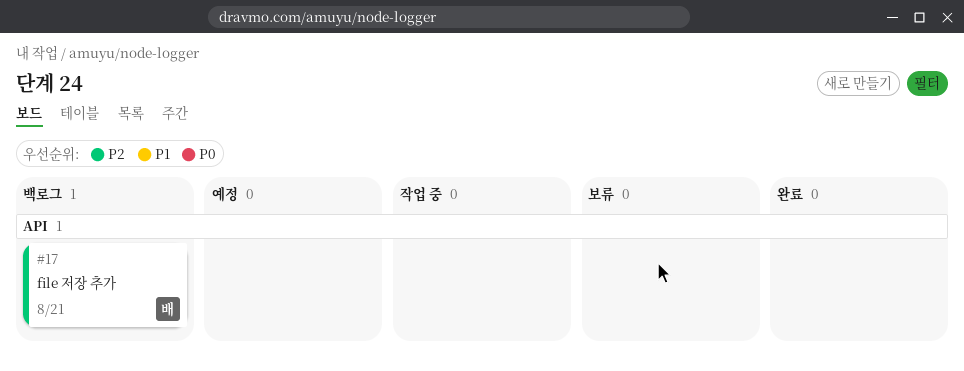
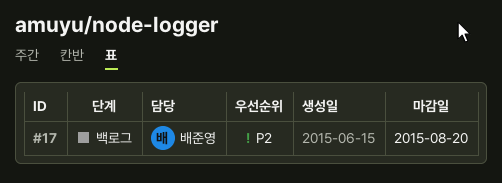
#17, due: Aug 21 -> Aug 20

